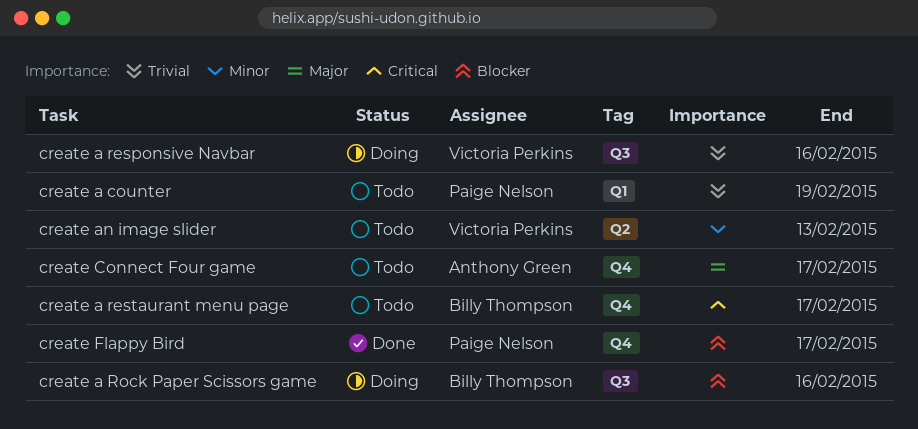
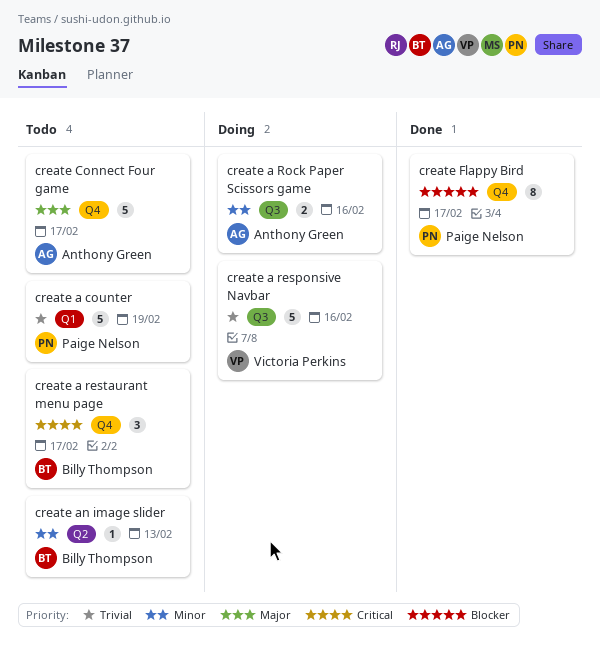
create a Rock Paper Scissors game, owner: Billy Thompson -> Anthony Green
create a Rock Paper Scissors game, priority: Blocker -> Minor
create an image slider, owner: Victoria Perkins -> Billy Thompson

